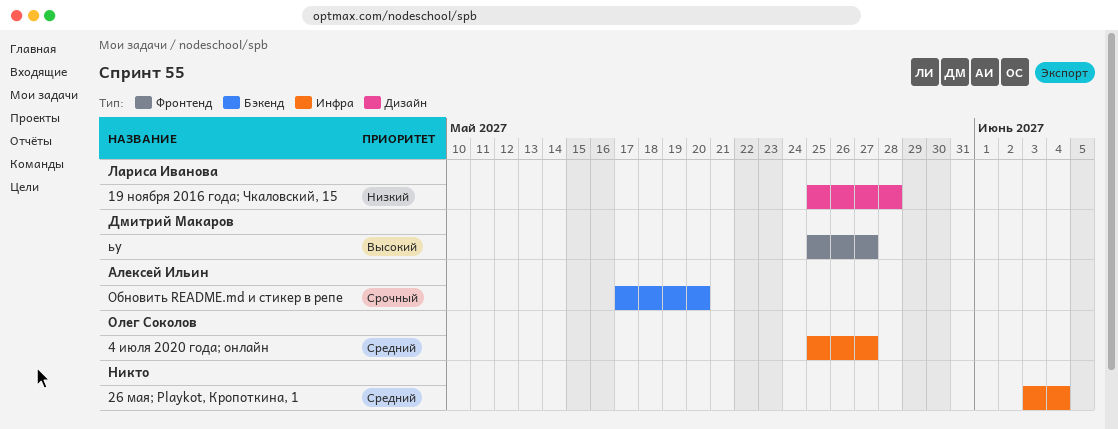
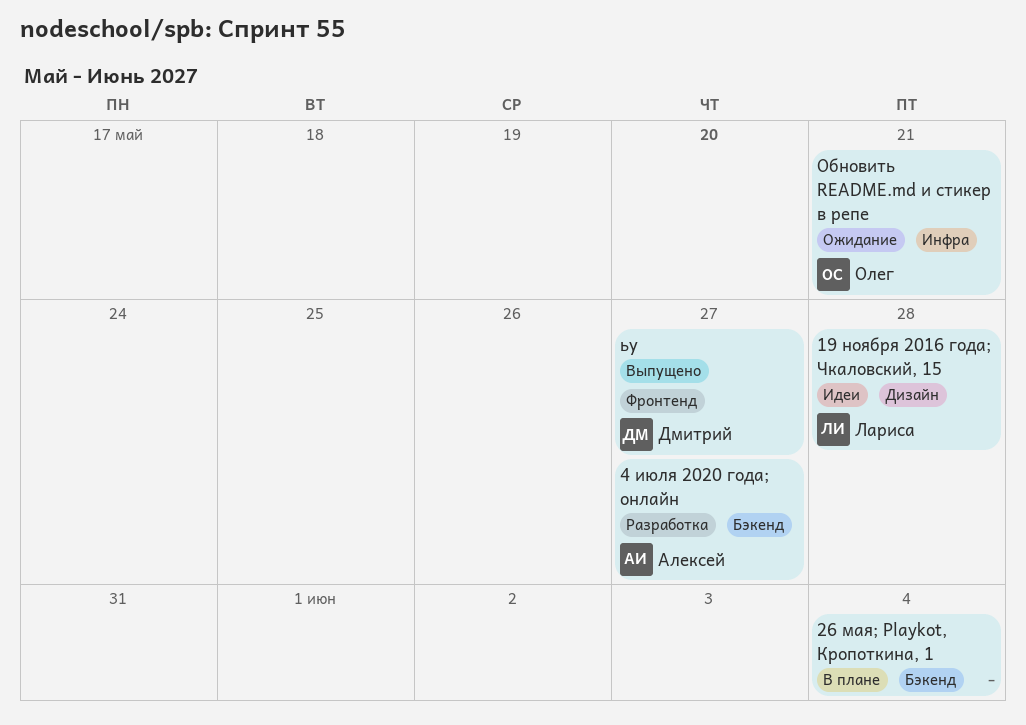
26 мая; Playkot, Кропоткина, 1, label: Инфра -> Бэкенд
4 июля 2020 года; онлайн, owner: Олег Соколов -> Алексей Ильин
4 июля 2020 года; онлайн, label: Инфра -> Бэкенд
Обновить README.md и стикер в репе, owner: Алексей Ильин -> Олег Соколов
Обновить README.md и стикер в репе, label: Бэкенд -> Инфра
Обновить README.md и стикер в репе, due: May 20 -> May 21

